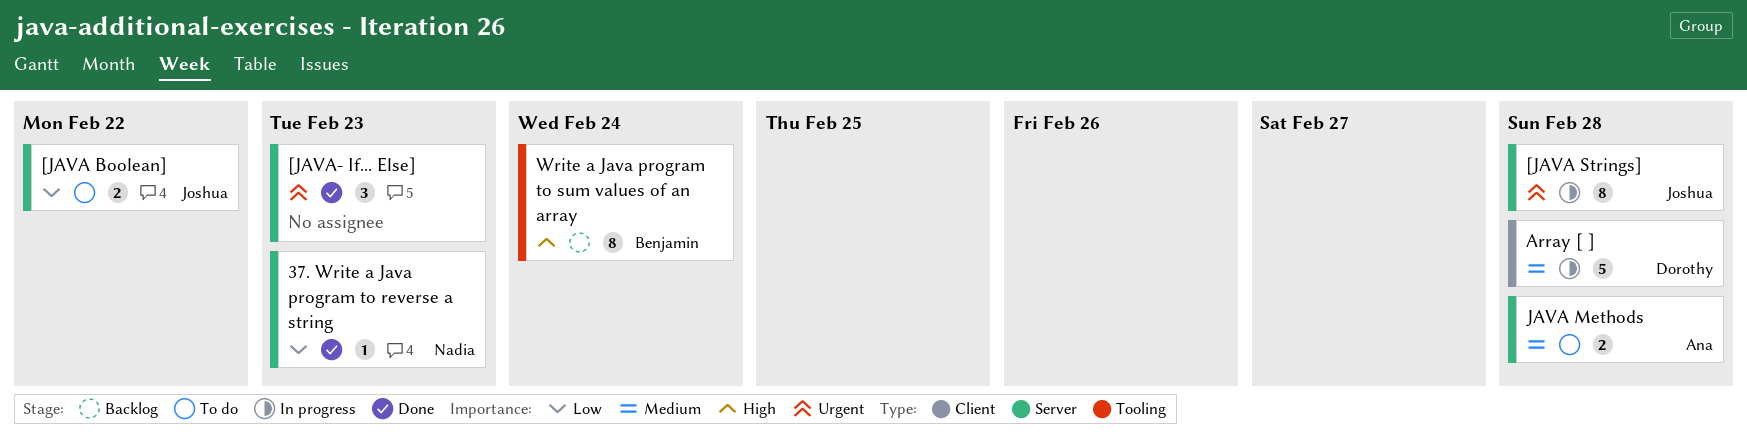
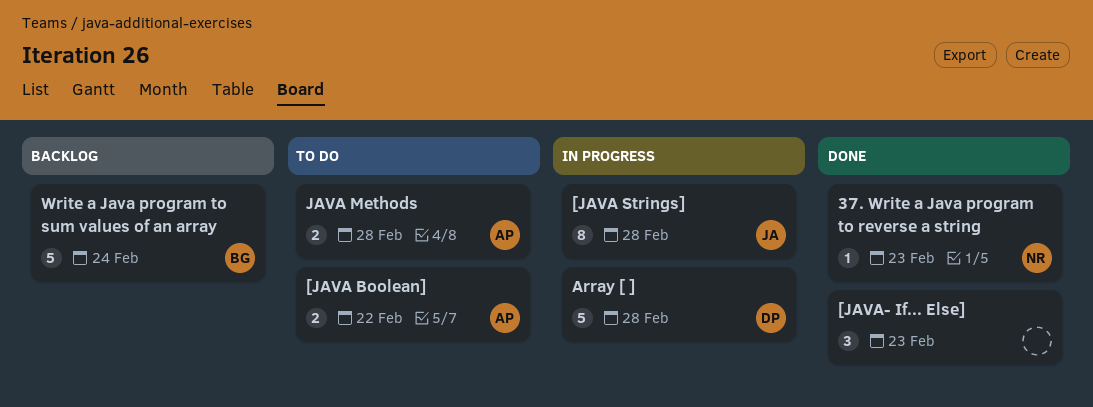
[JAVA Boolean], owner: Joshua -> Ana
Write a Java program to sum values of an array, estimate: 8 -> 5

